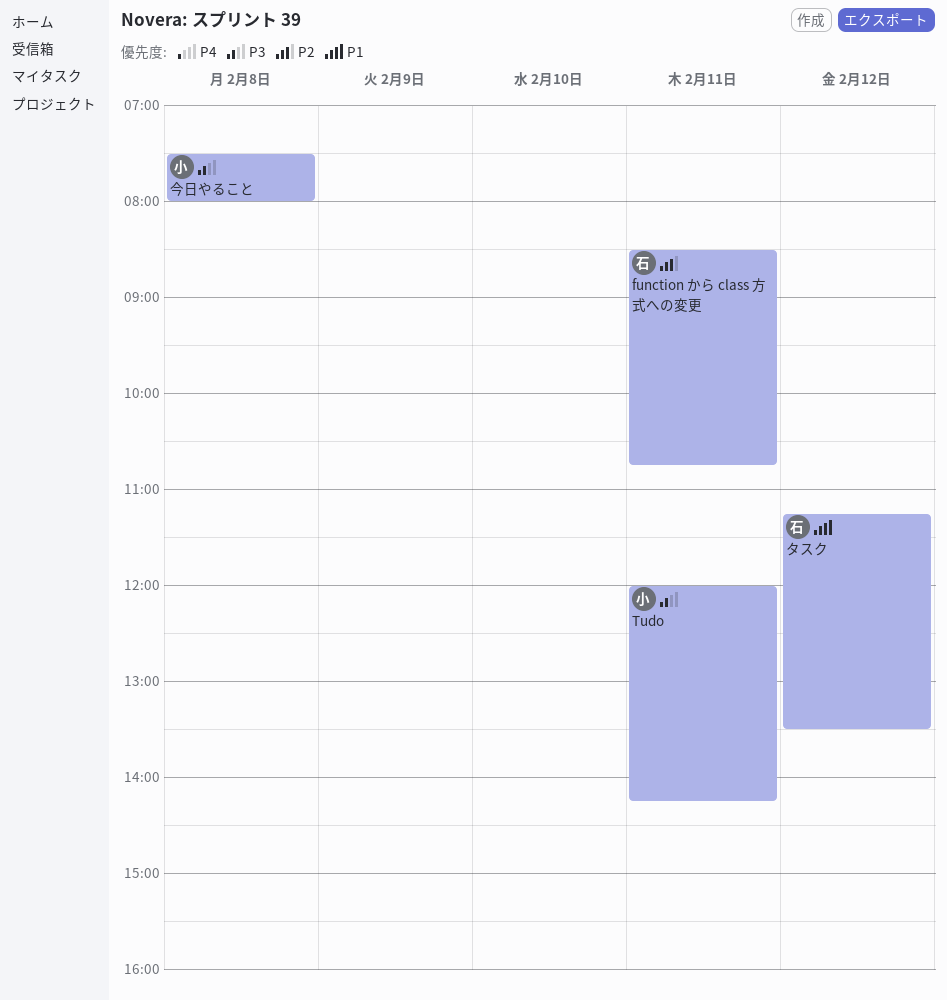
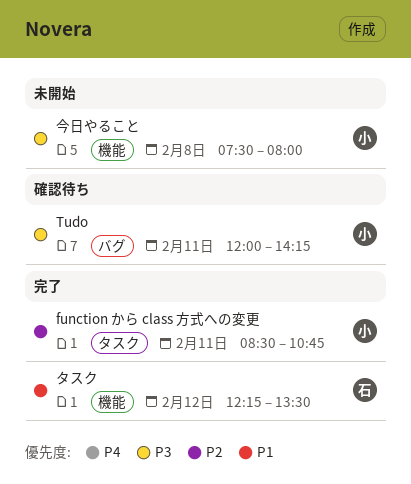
function から class 方式への変更, owner: 石 -> 小
タスク, begins: 11:15 -> 12:15

